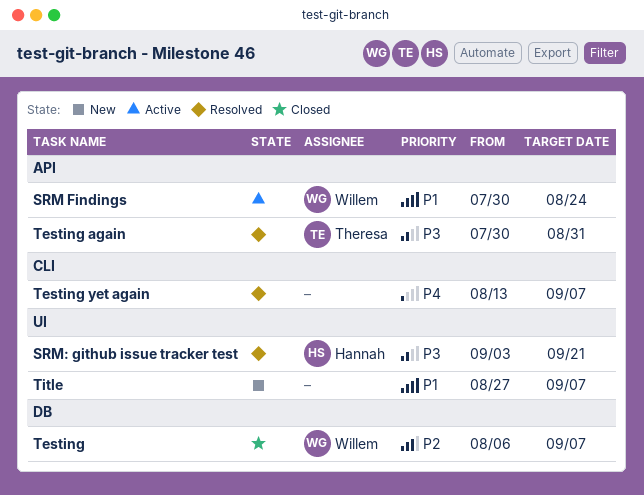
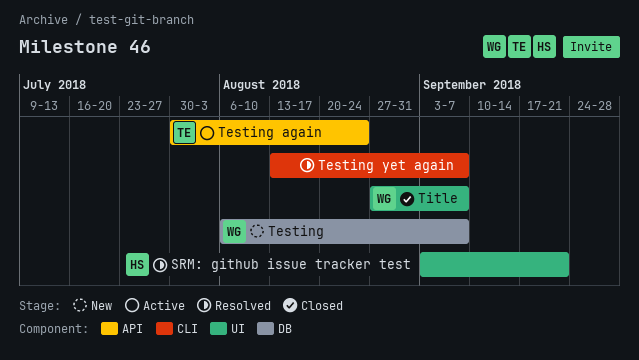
SRM Findings: present -> none
Testing, status: Closed -> New
Testing again, status: Resolved -> Active
Testing again, due: Aug 31 -> Aug 24
Title, status: New -> Closed
Title, owner: none -> Willem

